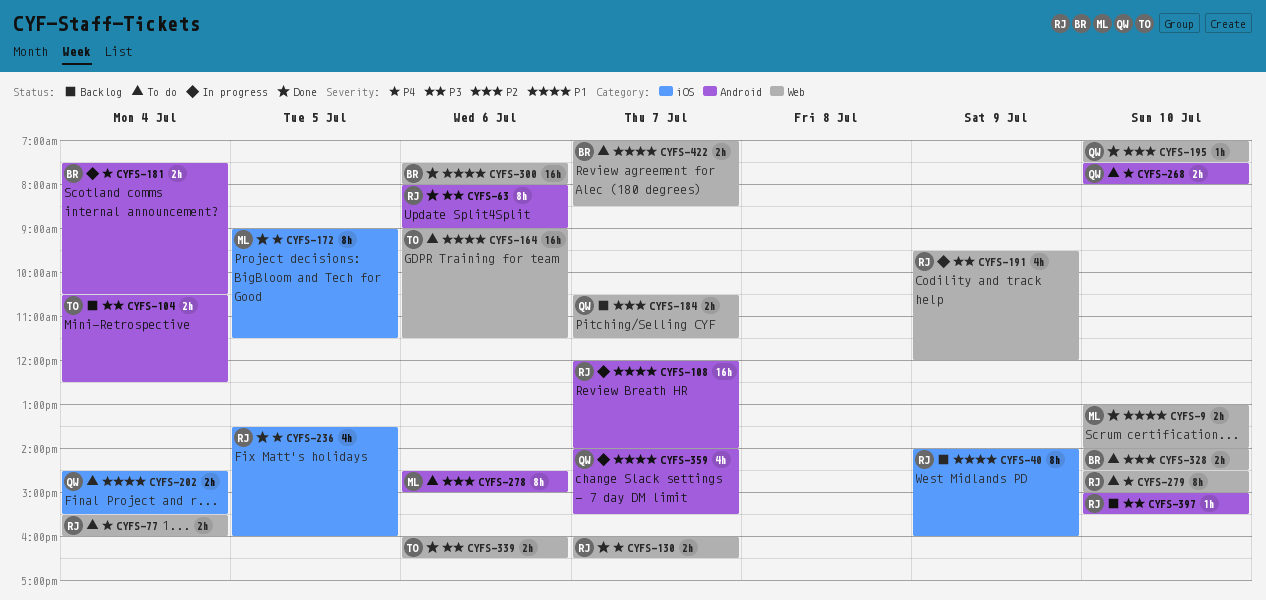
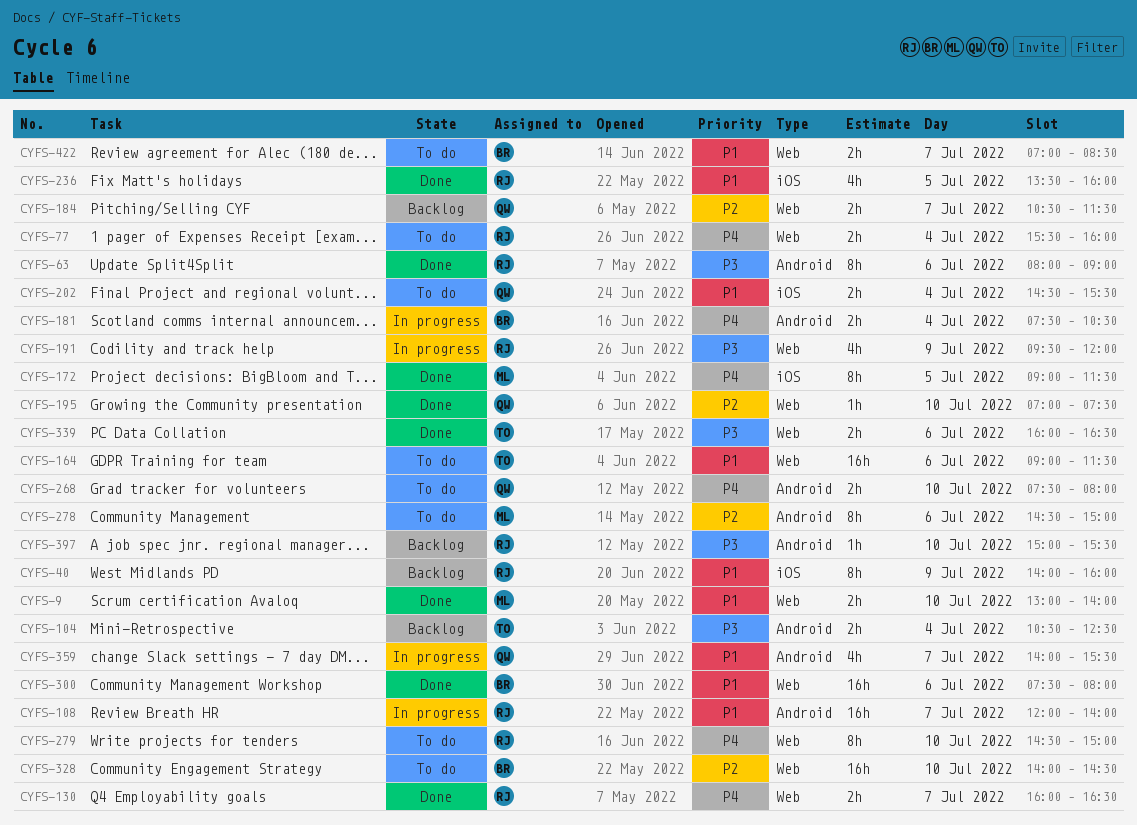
CYFS-236, priority: P4 -> P1
CYFS-328, estimate: 2h -> 16h

